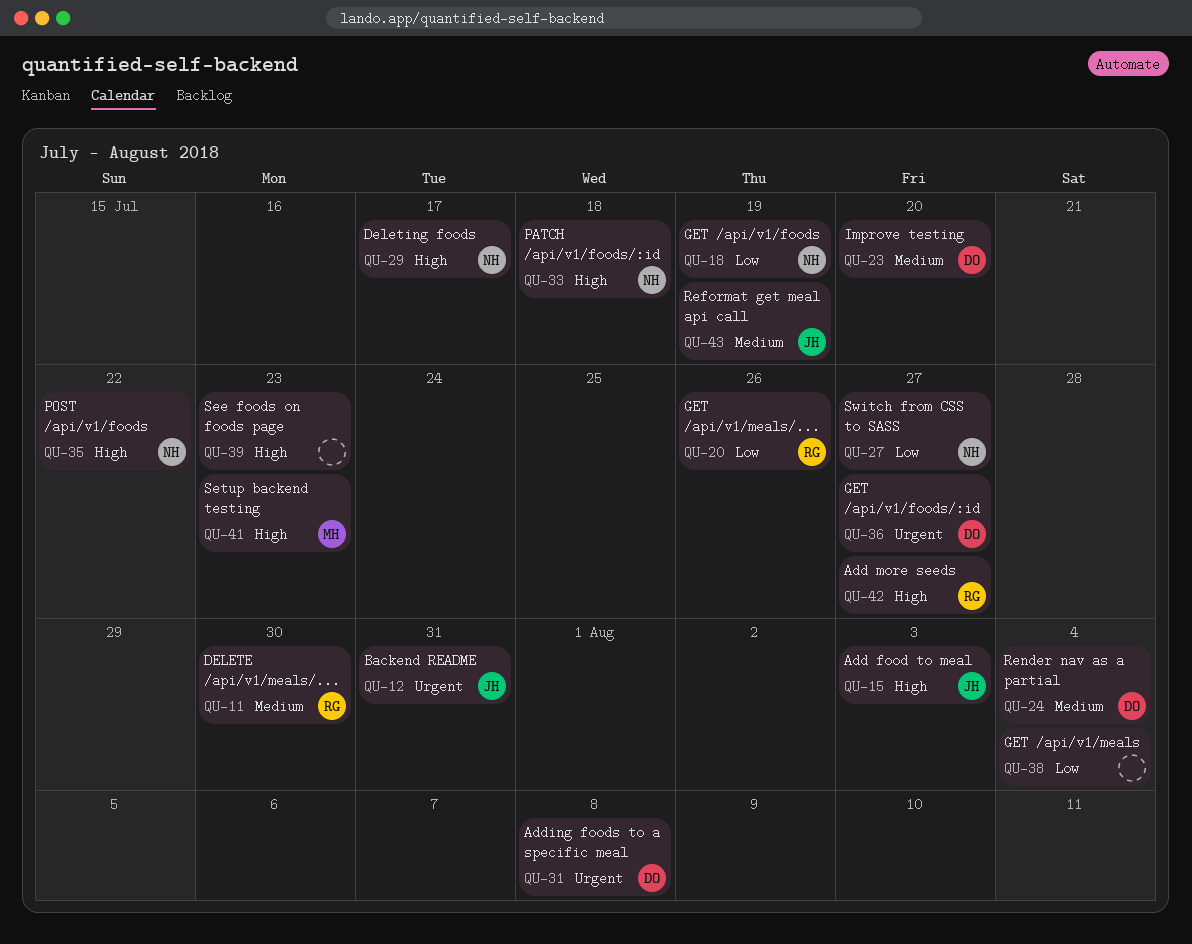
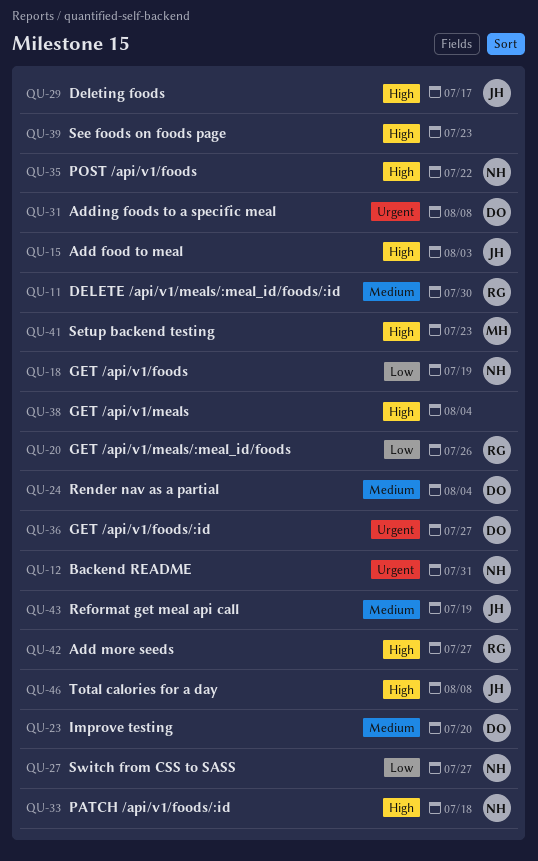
QU-12, owner: JH -> NH
QU-29, owner: NH -> JH
QU-38, priority: Low -> High
QU-46: none -> present

